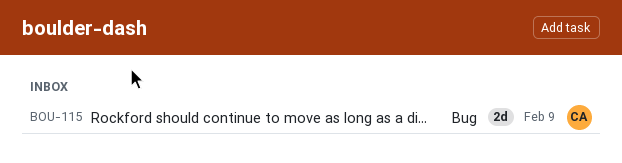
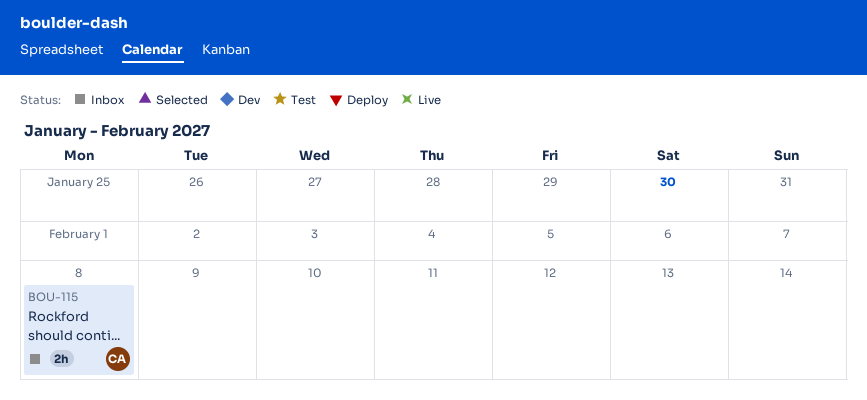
BOU-115, estimate: 2d -> 2h
BOU-115, due: Feb 9 -> Feb 8

